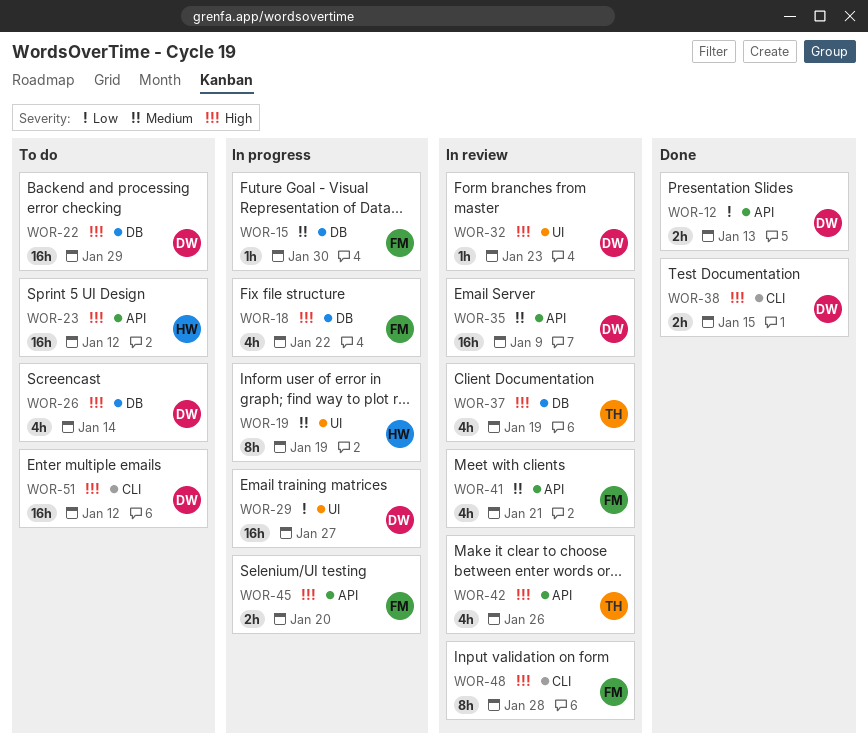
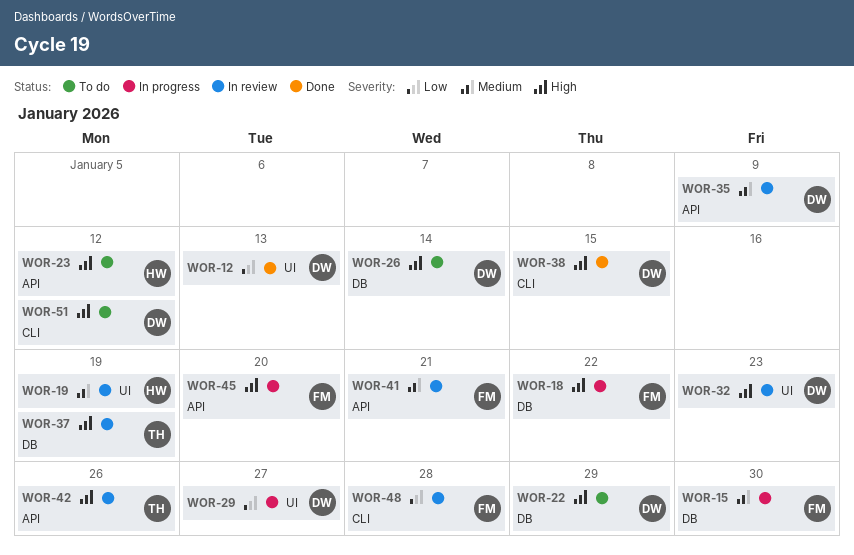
WOR-12, label: API -> UI
WOR-19, status: In progress -> In review
WOR-48, priority: High -> Low

